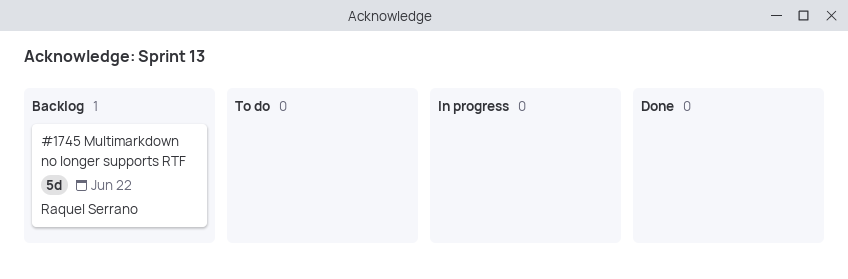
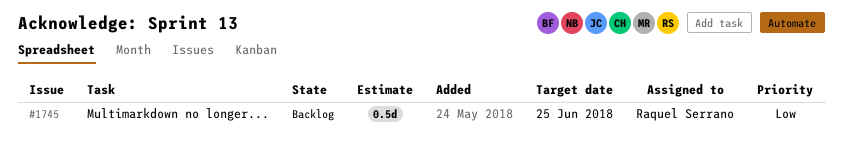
#1745, estimate: 5d -> 0.5d
#1745, due: Jun 22 -> Jun 25

